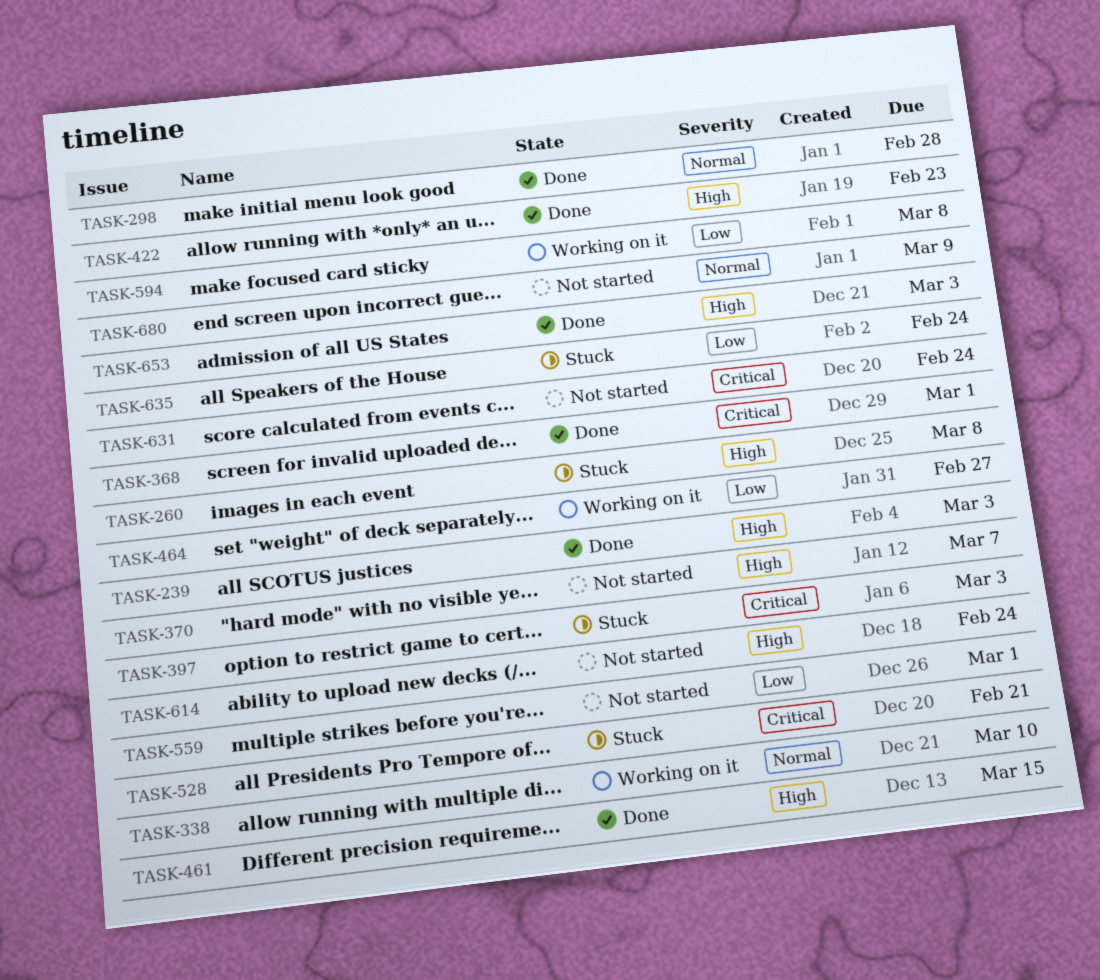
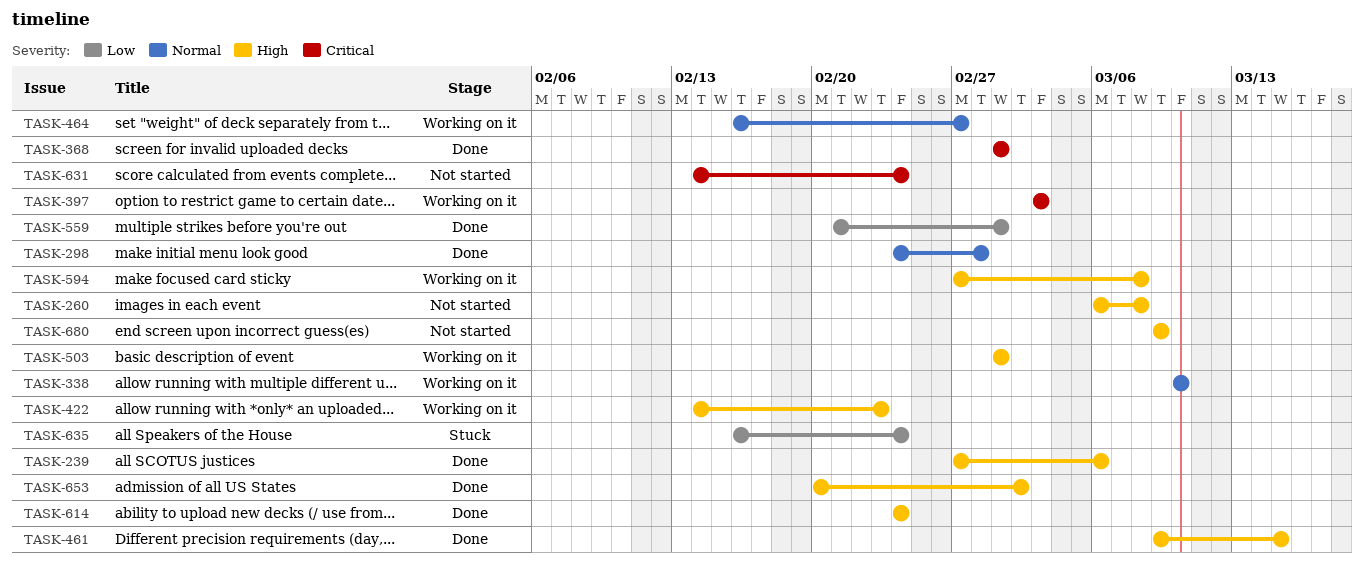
TASK-239, due: Mar 3 -> Mar 6
TASK-260, status: Stuck -> Not started
TASK-370: present -> none
TASK-397, status: Stuck -> Working on it
TASK-422, status: Done -> Working on it
TASK-464, priority: Low -> Normal
TASK-503: none -> present
TASK-528: present -> none
TASK-559, status: Not started -> Done
TASK-594, priority: Low -> High
TASK-614, status: Not started -> Done
TASK-653, due: Mar 3 -> Mar 2
TASK-680, priority: Normal -> High

